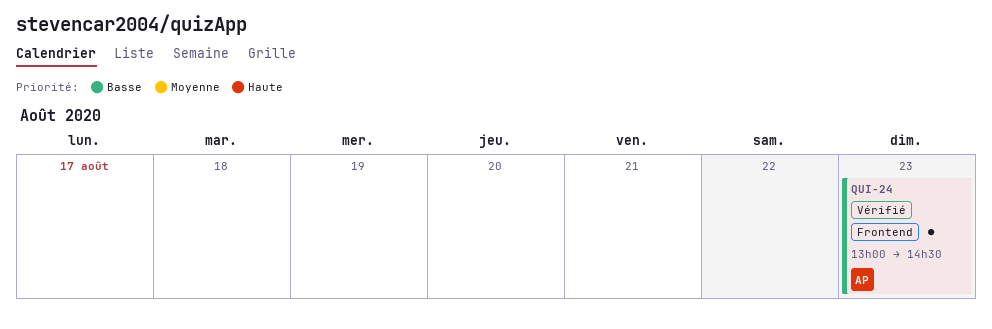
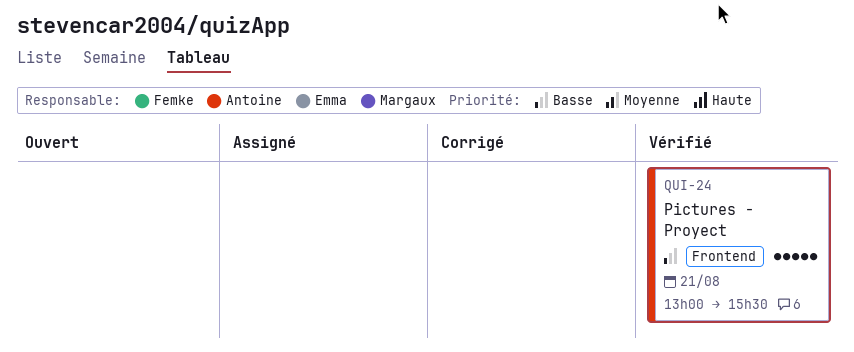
QUI-24, estimate: 1 -> 5
QUI-24, day: Aug 23 -> Aug 21
QUI-24, ends: 14:30 -> 15:30

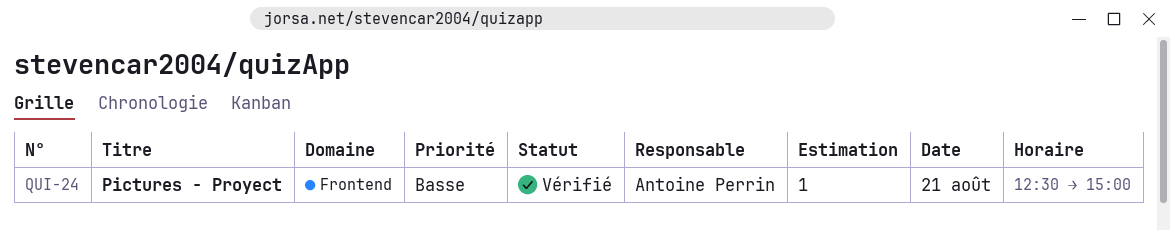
QUI-24, estimate: 5 -> 1
QUI-24, begins: 13:00 -> 12:30
QUI-24, ends: 15:30 -> 15:00

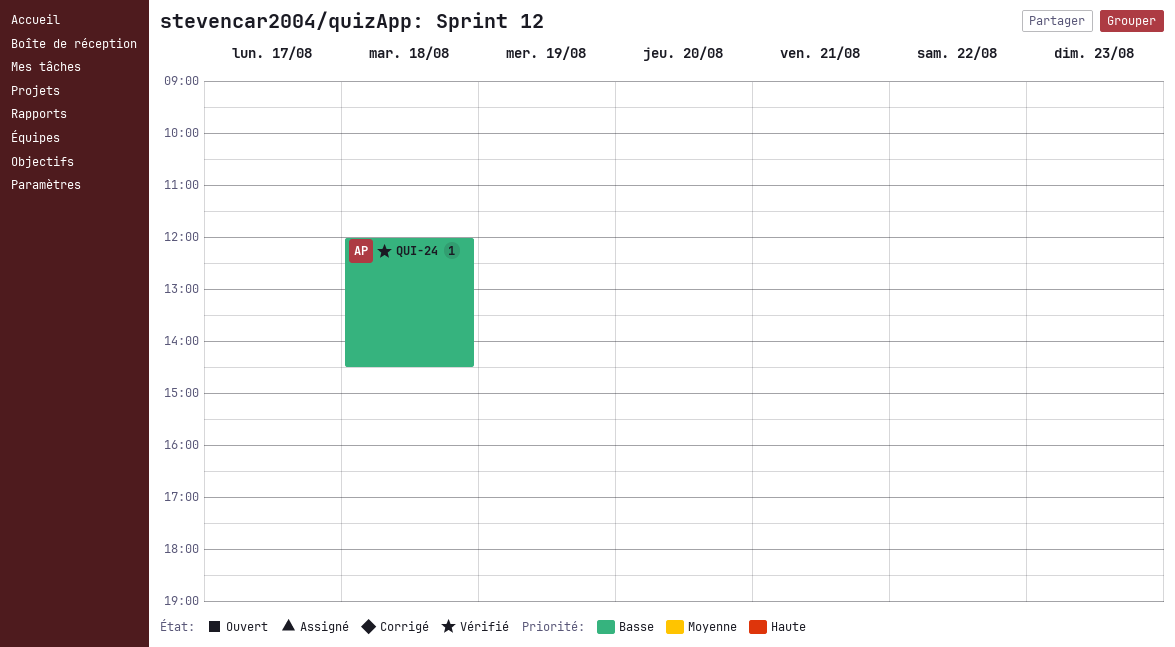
QUI-24, day: Aug 21 -> Aug 18
QUI-24, begins: 12:30 -> 12:00
QUI-24, ends: 15:00 -> 14:30

